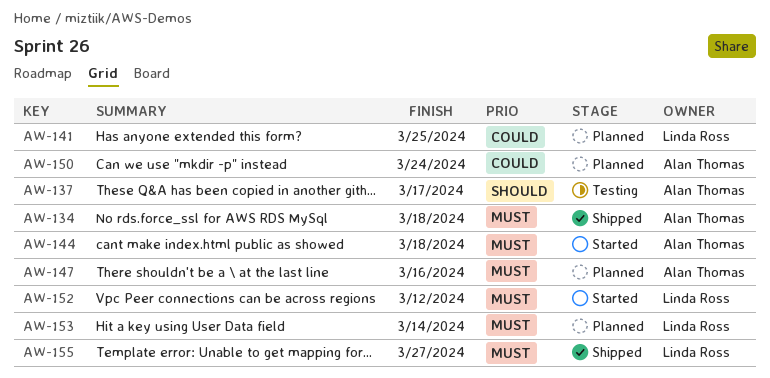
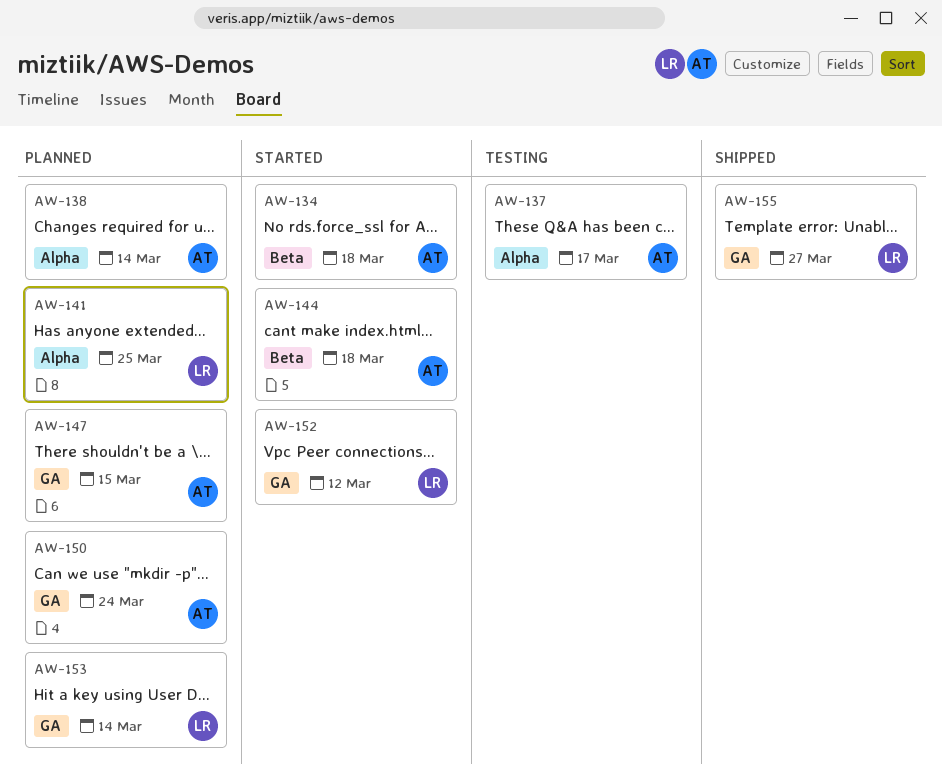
AW-134, status: Shipped -> Started
AW-138: none -> present
AW-147, due: Mar 16 -> Mar 15

